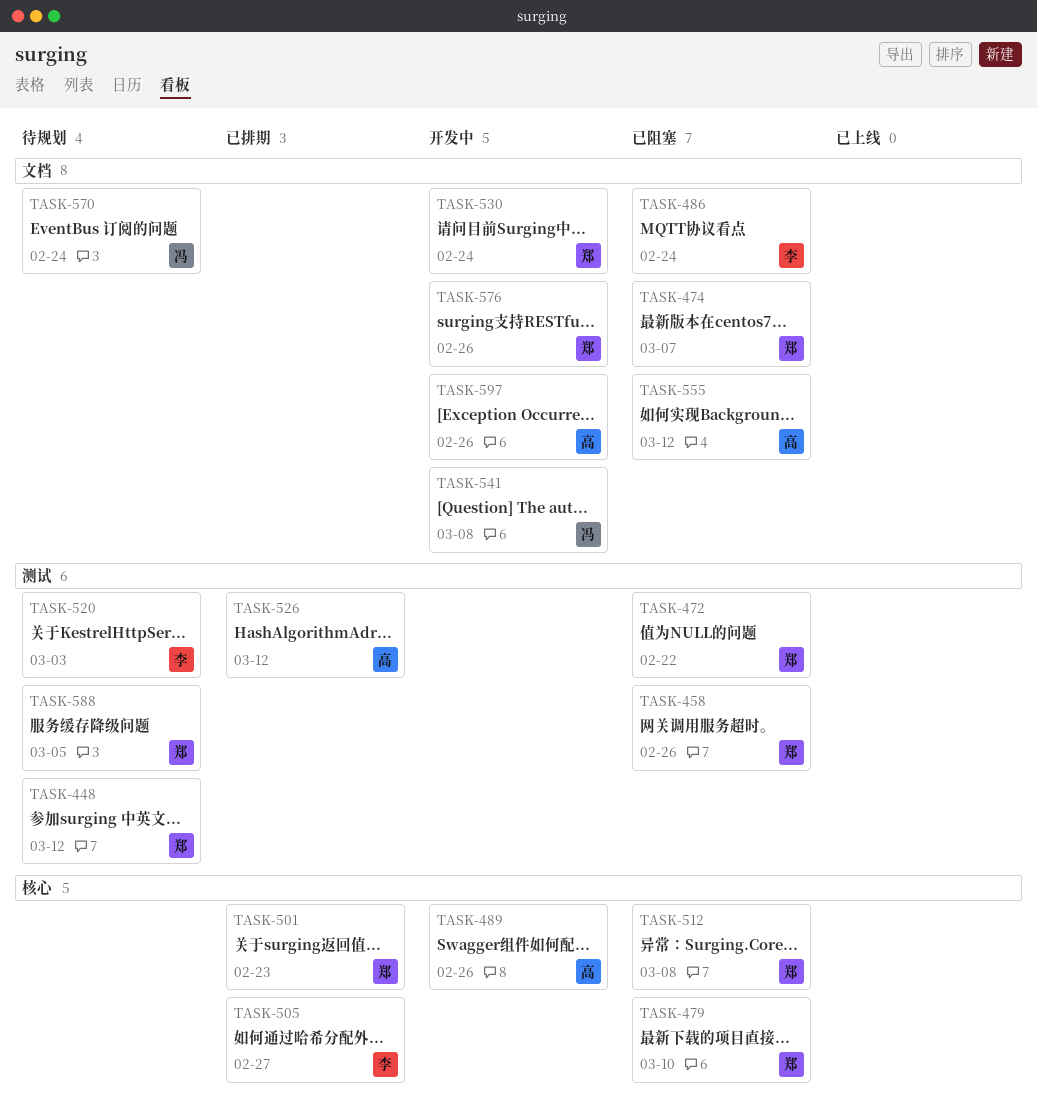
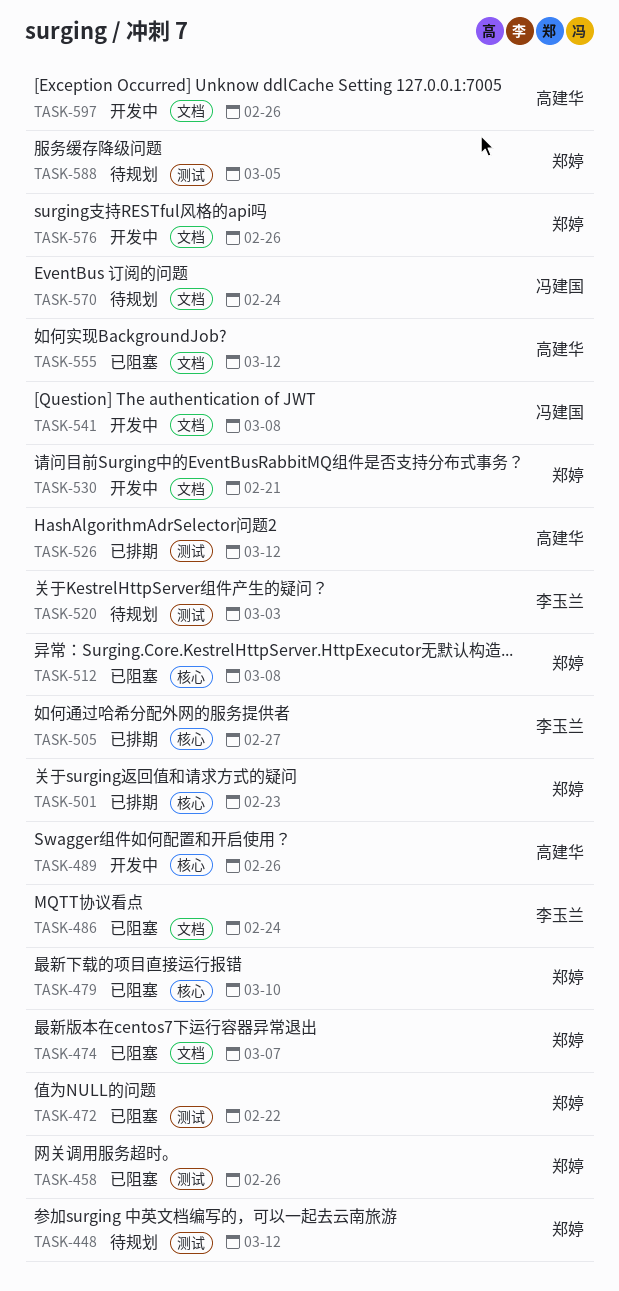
TASK-530, due: Feb 24 -> Feb 21

